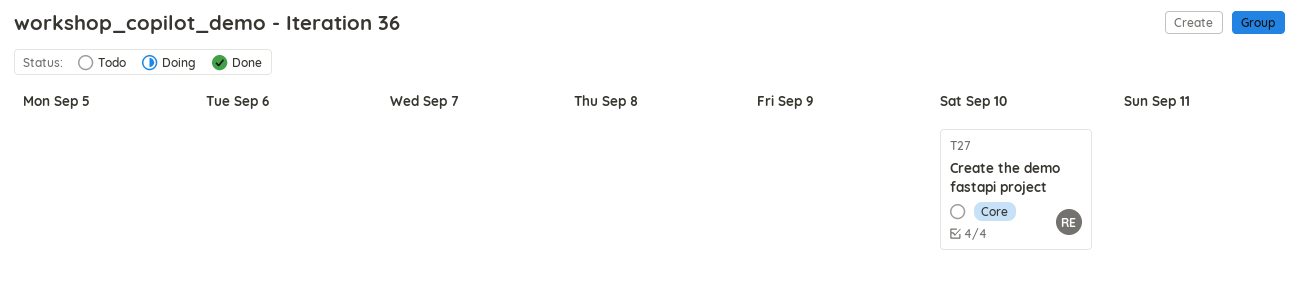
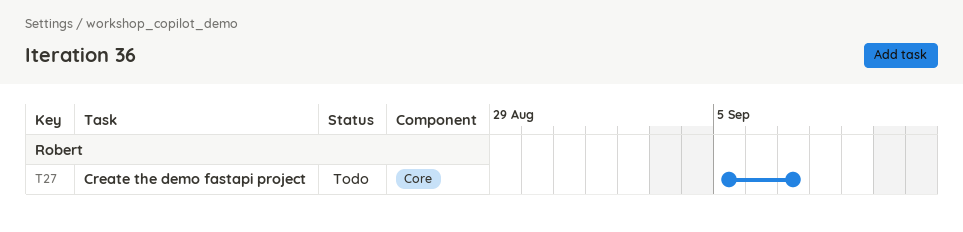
T27, due: Sep 10 -> Sep 7

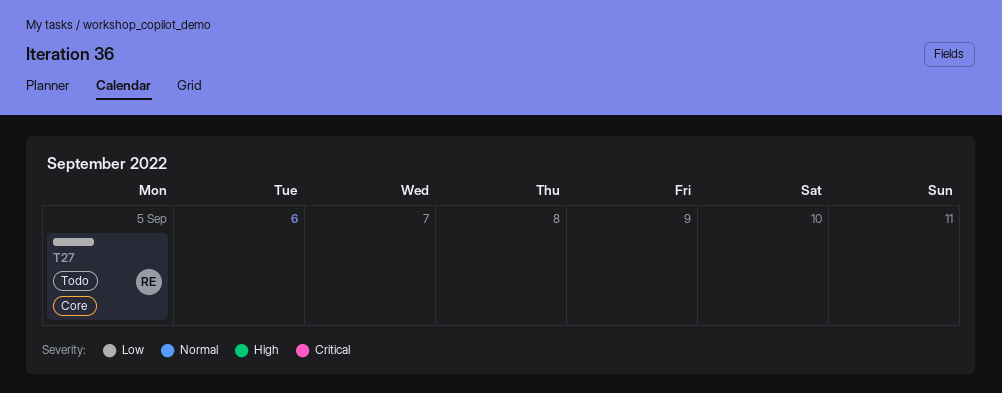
T27, due: Sep 7 -> Sep 5

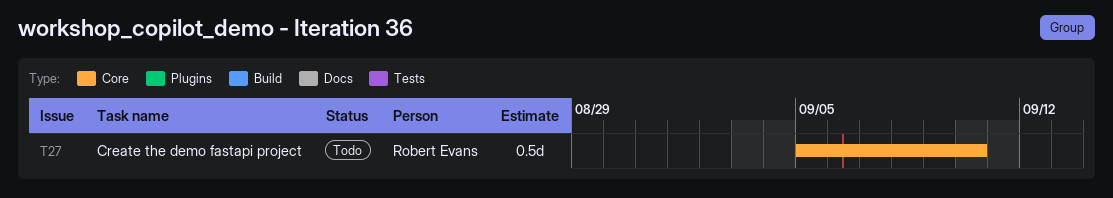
T27, due: Sep 5 -> Sep 10

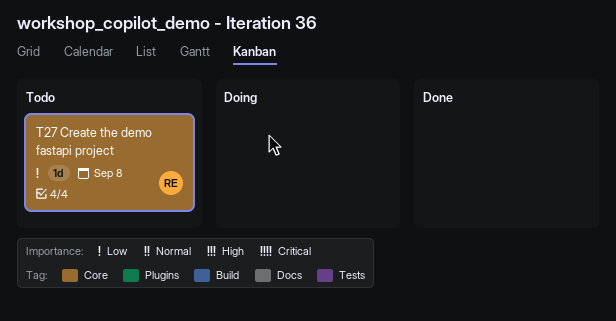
T27, estimate: 0.5d -> 1d
T27, due: Sep 10 -> Sep 8

